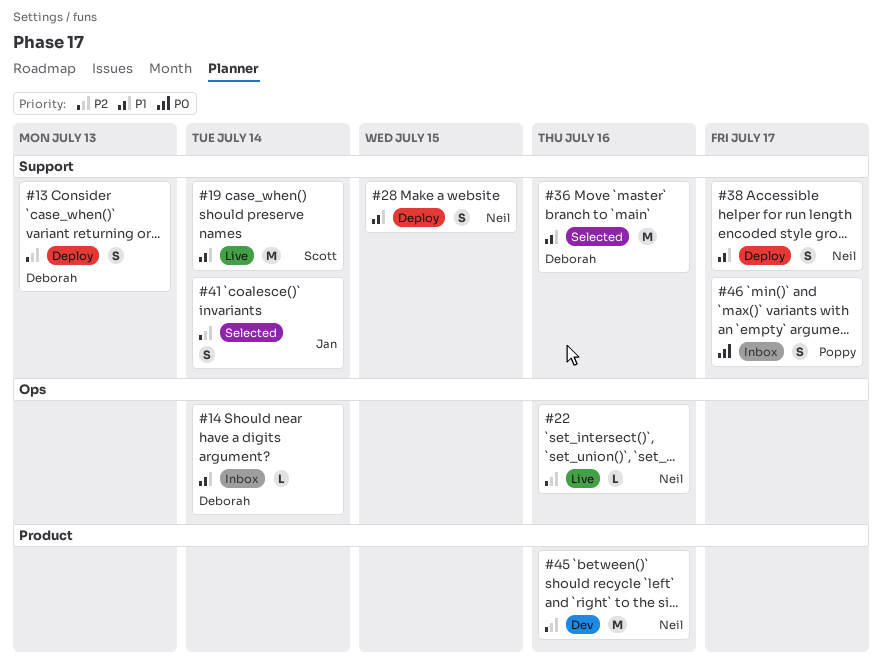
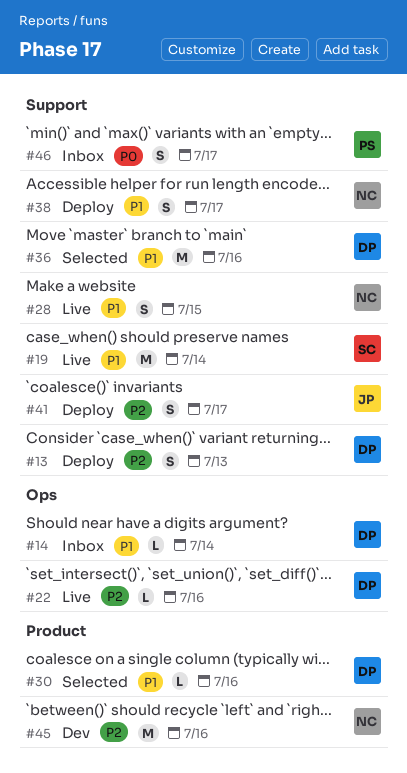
#22, owner: Neil -> Deborah
#28, status: Deploy -> Live
#30: none -> present
#41, status: Selected -> Deploy
#41, due: Jul 14 -> Jul 17

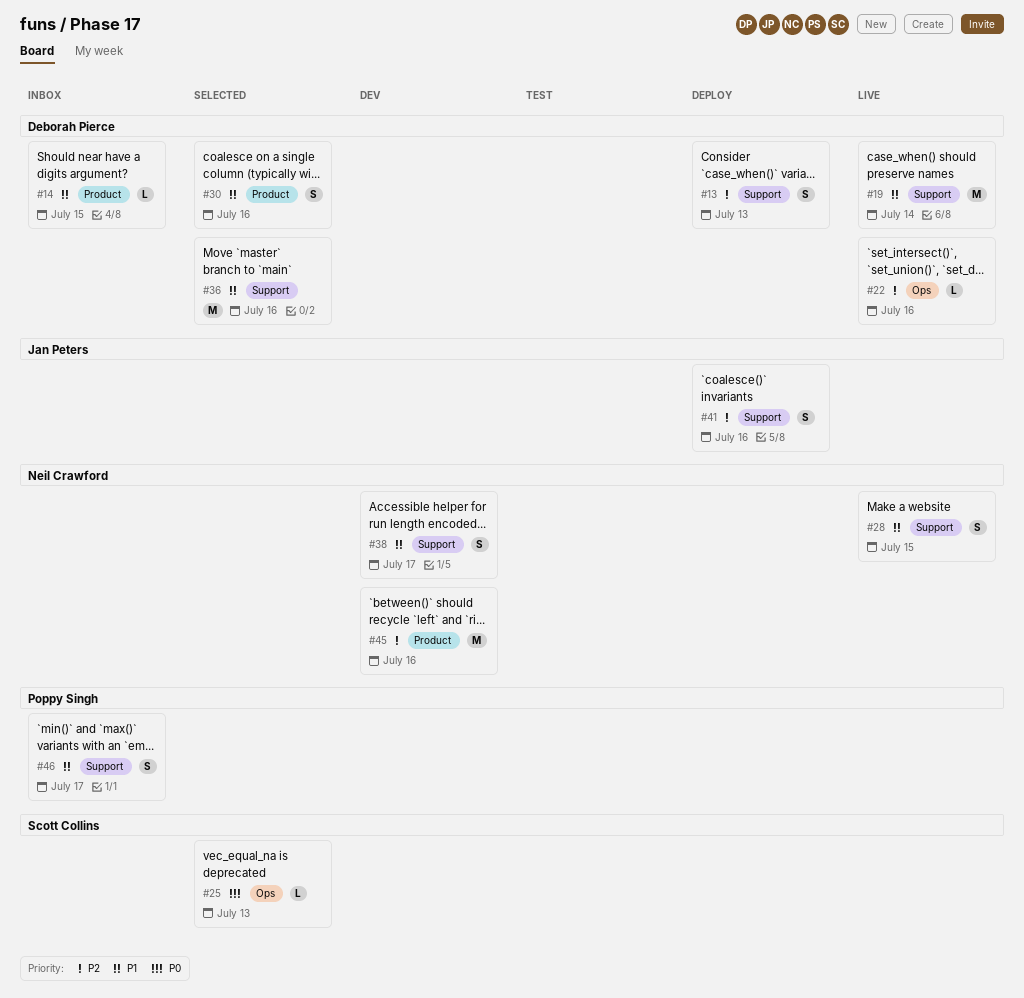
#14, label: Ops -> Product
#14, due: Jul 14 -> Jul 15
#19, owner: Scott Collins -> Deborah Pierce
#25: none -> present
#30, estimate: L -> S
#38, status: Deploy -> Dev
#41, due: Jul 17 -> Jul 16
#46, priority: P0 -> P1

